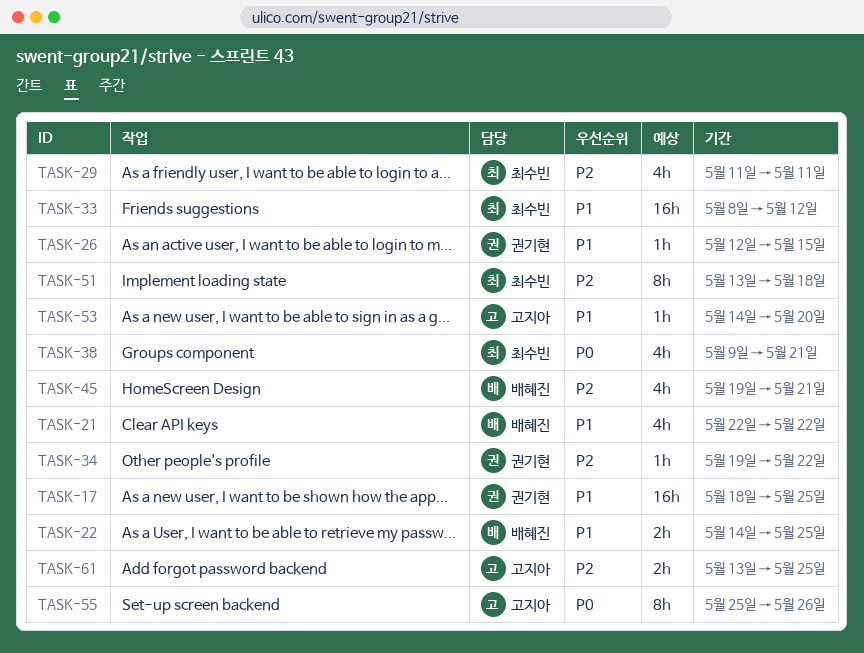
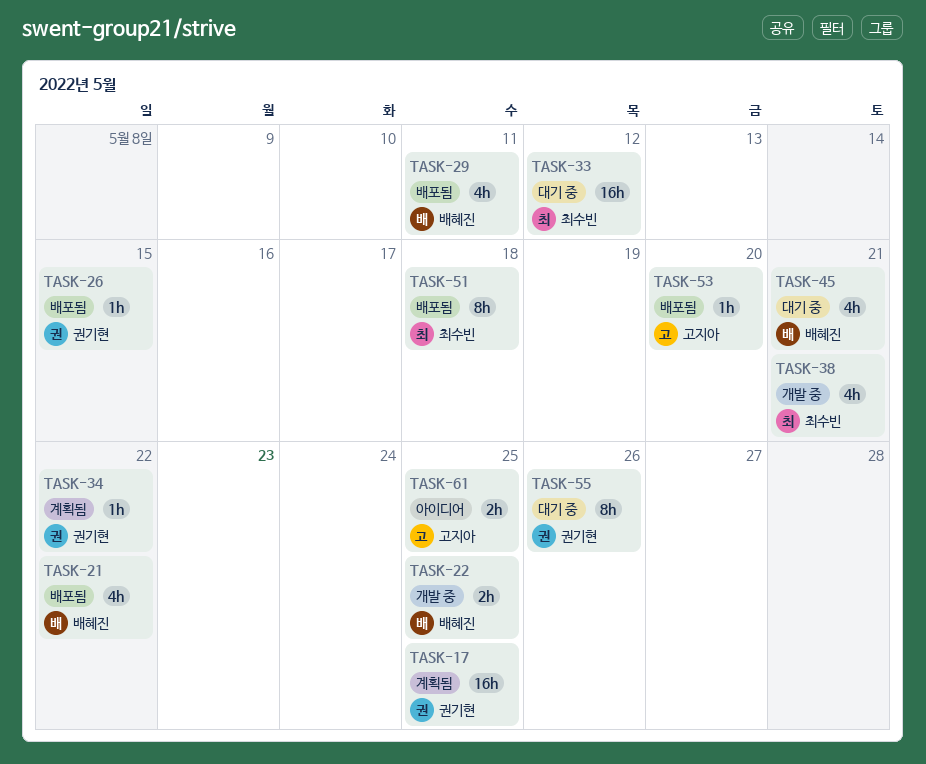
TASK-29, owner: 최수빈 -> 배혜진
TASK-55, owner: 고지아 -> 권기현

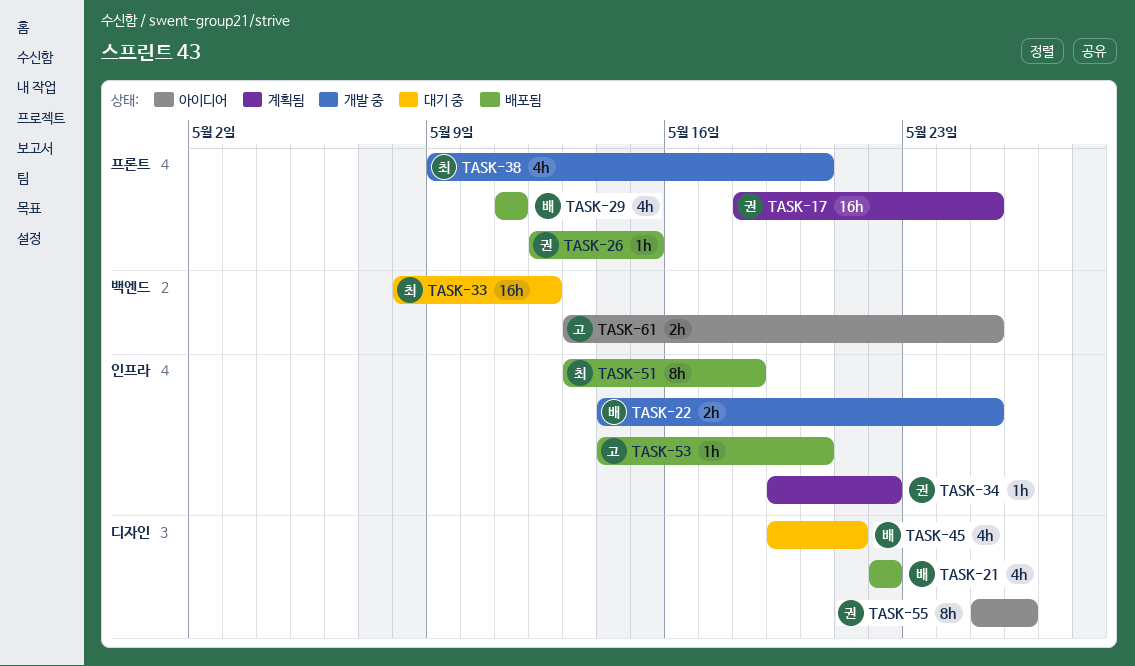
TASK-38, due: May 21 -> May 20
TASK-55, status: 대기 중 -> 아이디어

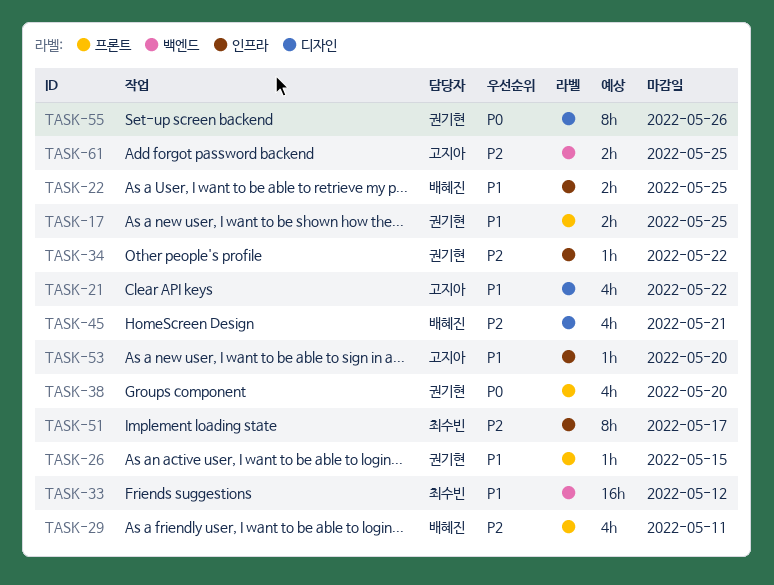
TASK-17, estimate: 16h -> 2h
TASK-21, owner: 배혜진 -> 고지아
TASK-38, owner: 최수빈 -> 권기현
TASK-51, due: May 18 -> May 17

